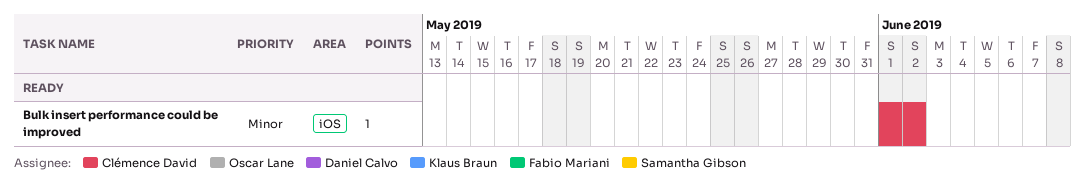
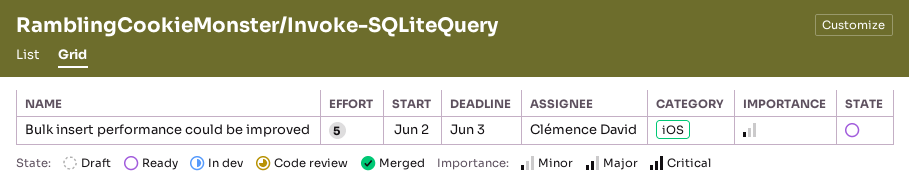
Bulk insert performance could be improved, estimate: 1 -> 5
Bulk insert performance could be improved, start: Jun 1 -> Jun 2
Bulk insert performance could be improved, due: Jun 2 -> Jun 3

